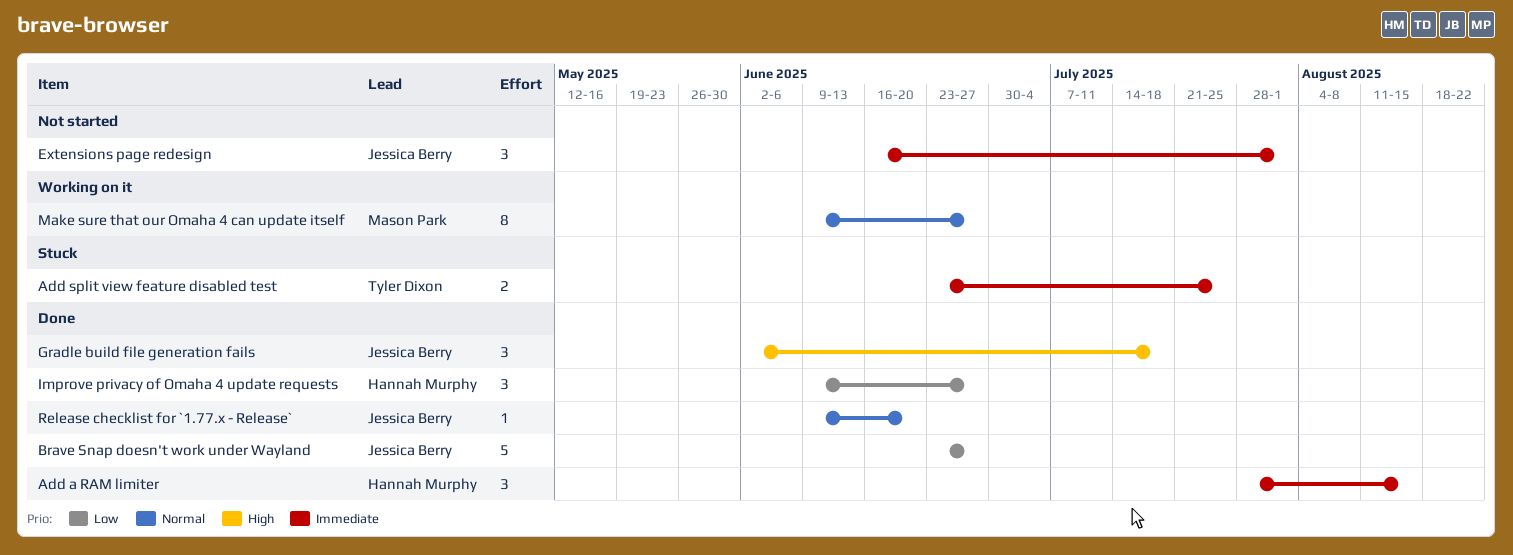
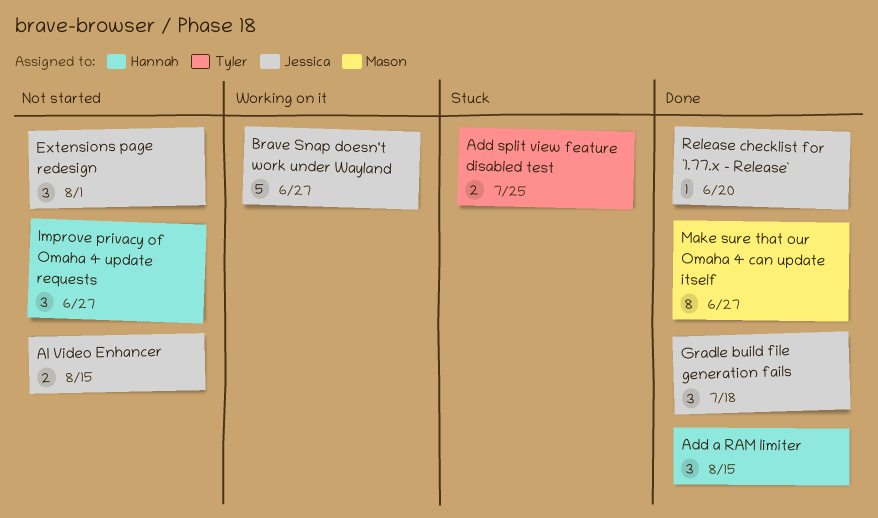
AI Video Enhancer: none -> present
Brave Snap doesn't work under Wayland, status: Done -> Working on it
Improve privacy of Omaha 4 update requests, status: Done -> Not started
Make sure that our Omaha 4 can update itself, status: Working on it -> Done

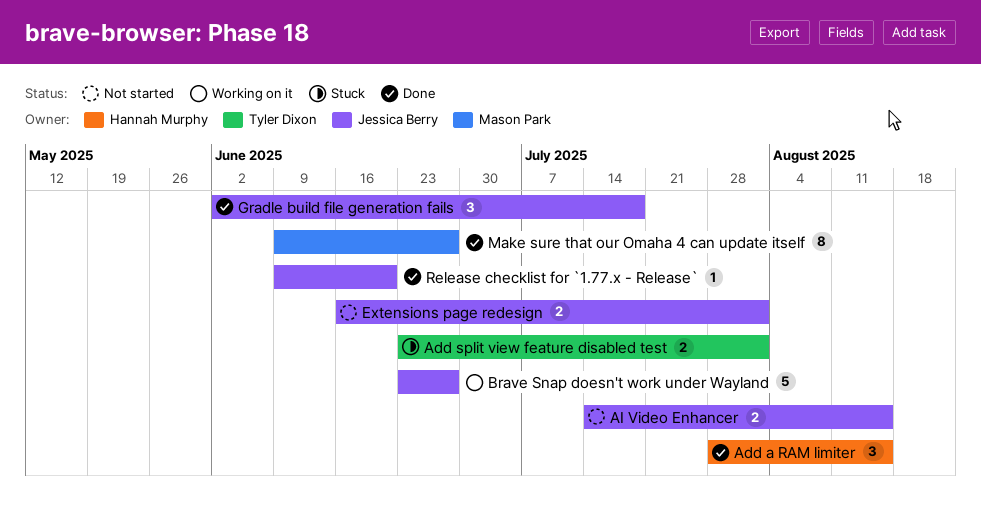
Add split view feature disabled test, due: Jul 25 -> Aug 1
Extensions page redesign, estimate: 3 -> 2
Improve privacy of Omaha 4 update requests: present -> none

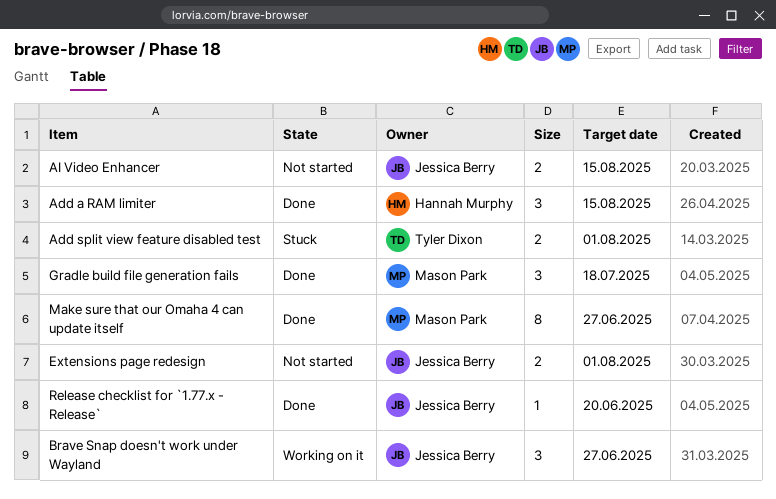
Brave Snap doesn't work under Wayland, estimate: 5 -> 3
Gradle build file generation fails, owner: Jessica Berry -> Mason Park

